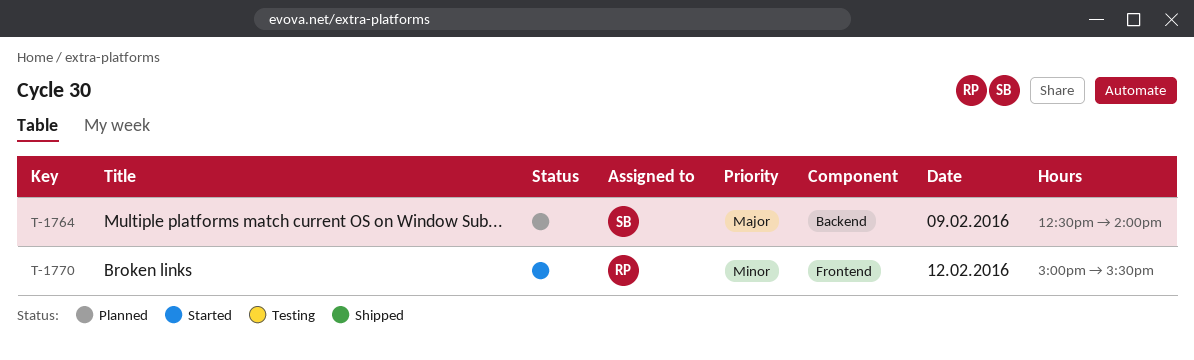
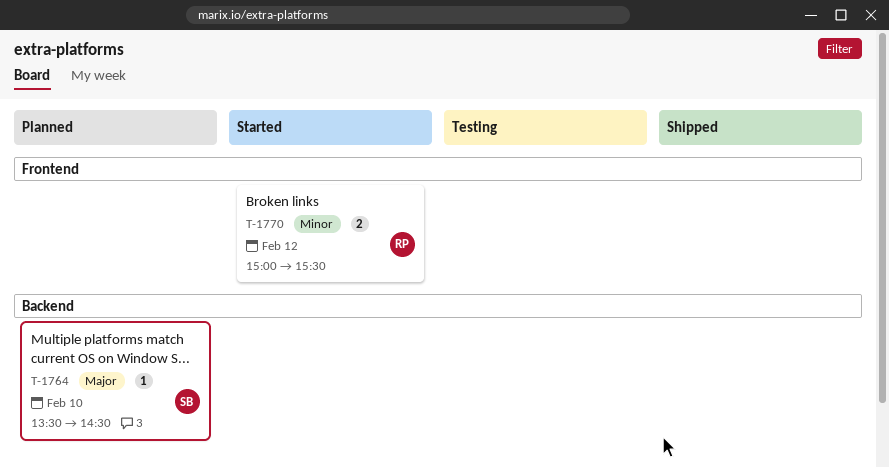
T-1764, day: Feb 9 -> Feb 10
T-1764, begins: 12:30 -> 13:30
T-1764, ends: 14:00 -> 14:30

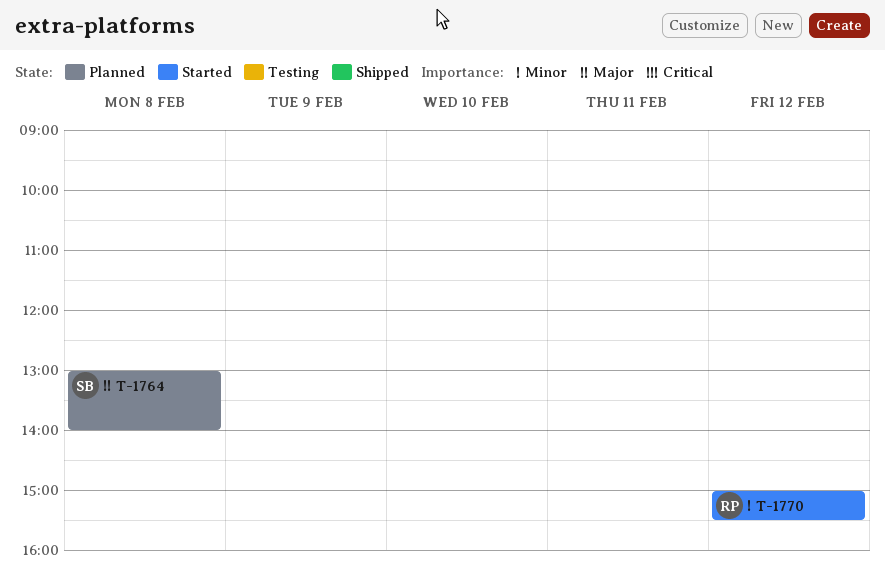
T-1764, day: Feb 10 -> Feb 8
T-1764, begins: 13:30 -> 13:00
T-1764, ends: 14:30 -> 14:00

